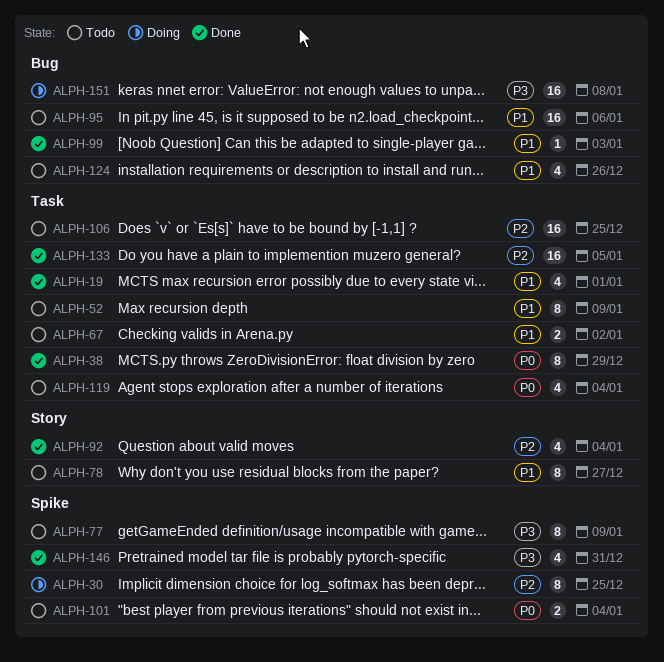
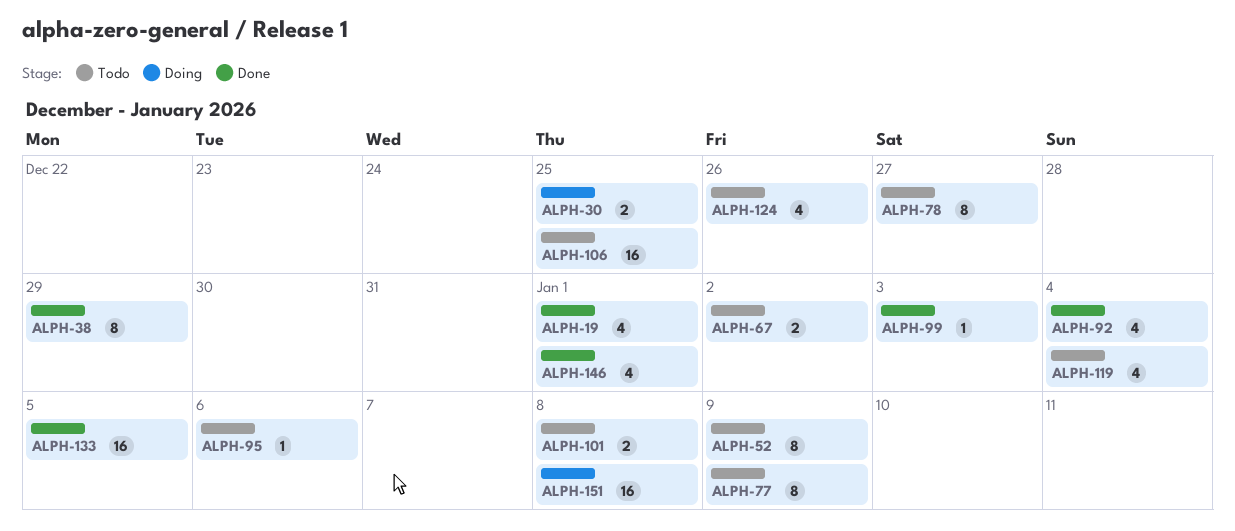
ALPH-30, estimate: 8 -> 2
ALPH-95, estimate: 16 -> 1
ALPH-101, due: Jan 4 -> Jan 8
ALPH-146, due: Dec 31 -> Jan 1

